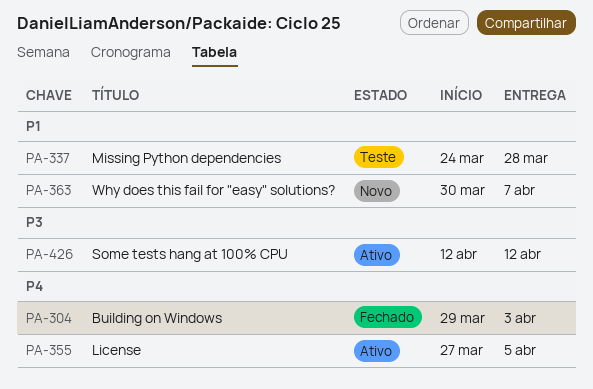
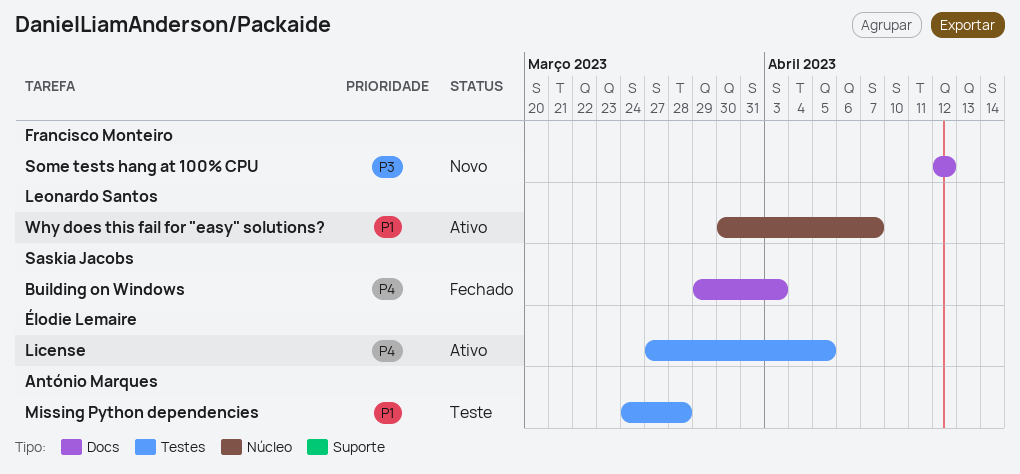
Some tests hang at 100% CPU, status: Ativo -> Novo
Why does this fail for "easy" solutions?, status: Novo -> Ativo

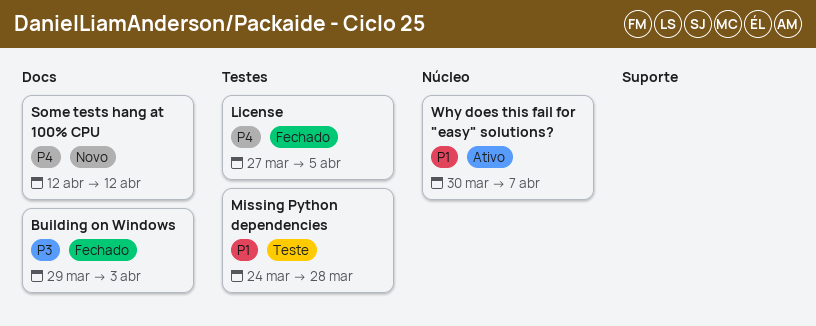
Building on Windows, priority: P4 -> P3
License, status: Ativo -> Fechado
Some tests hang at 100% CPU, priority: P3 -> P4

